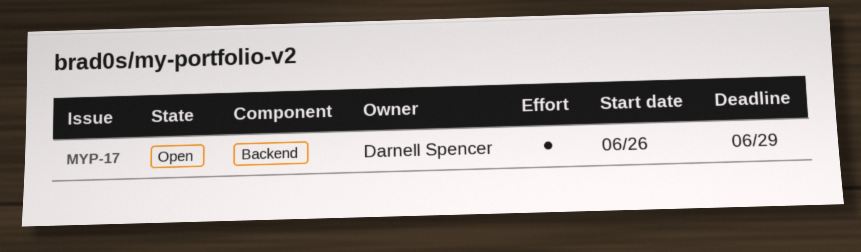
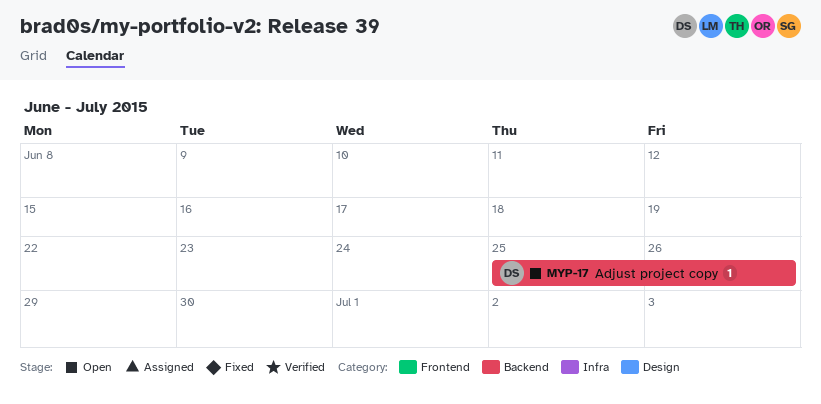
MYP-17, start: Jun 26 -> Jun 25
MYP-17, due: Jun 29 -> Jun 26

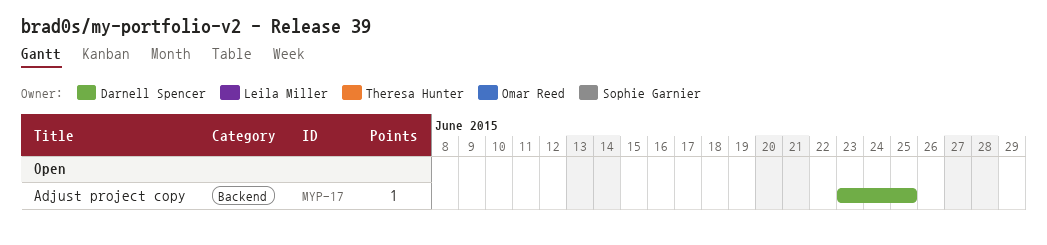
MYP-17, start: Jun 25 -> Jun 23
MYP-17, due: Jun 26 -> Jun 25

